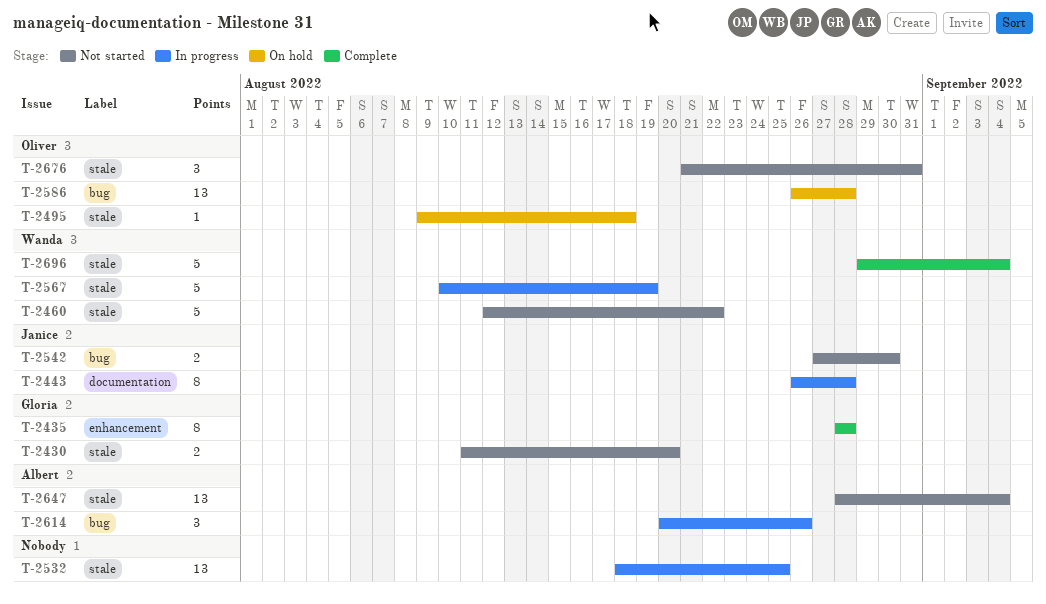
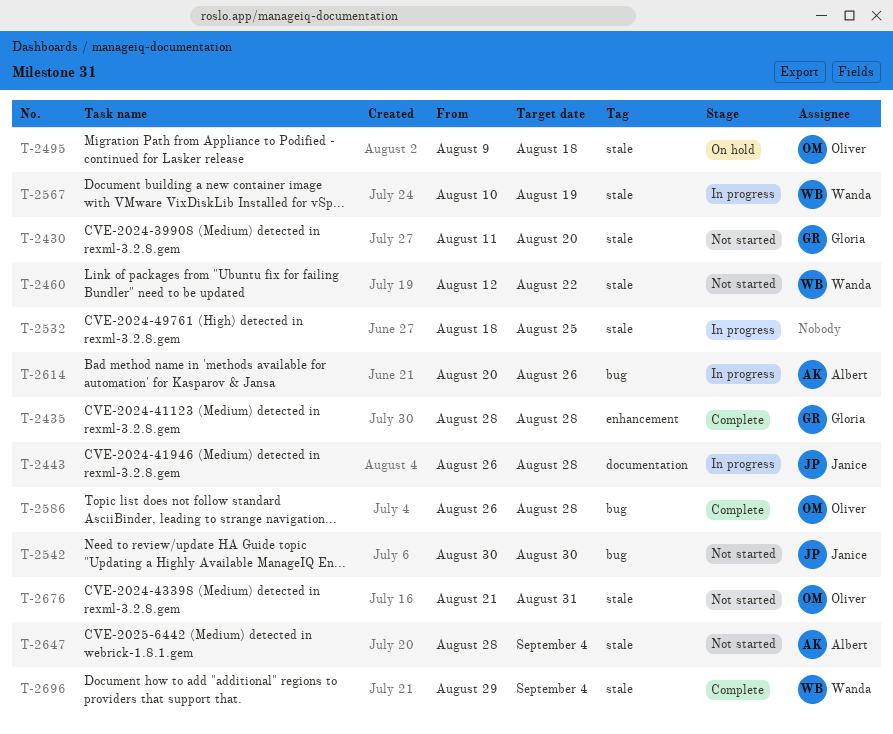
T-2542, start: Aug 27 -> Aug 30
T-2586, status: On hold -> Complete

